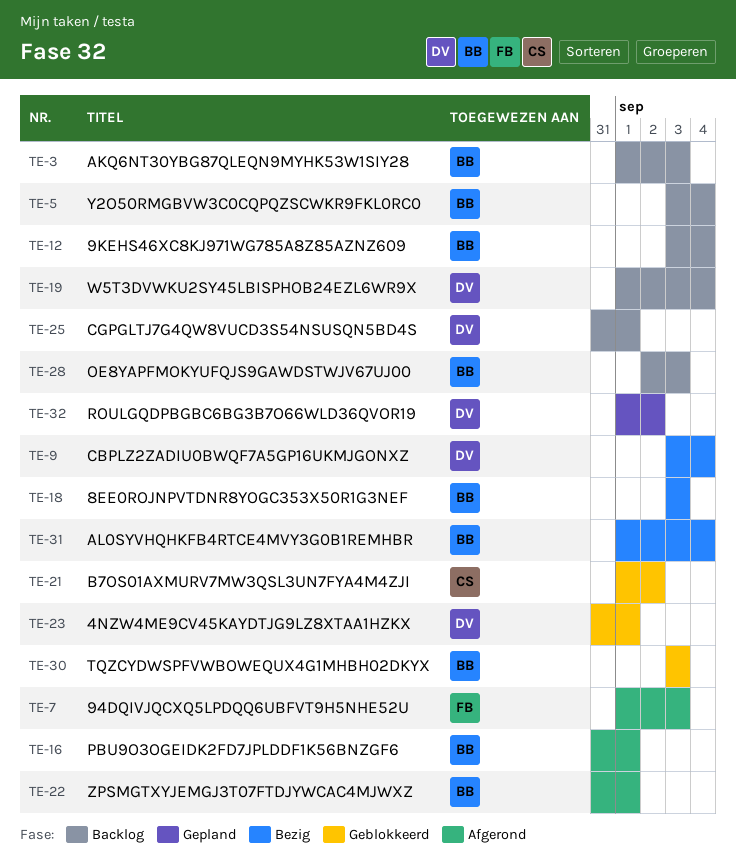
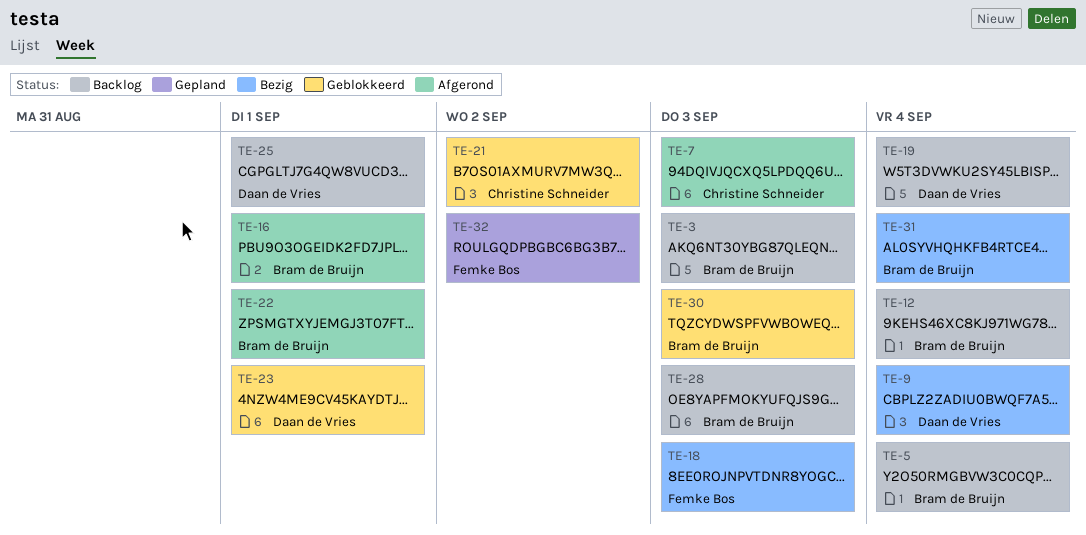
TE-7, owner: Femke Bos -> Christine Schneider
TE-18, owner: Bram de Bruijn -> Femke Bos
TE-32, owner: Daan de Vries -> Femke Bos

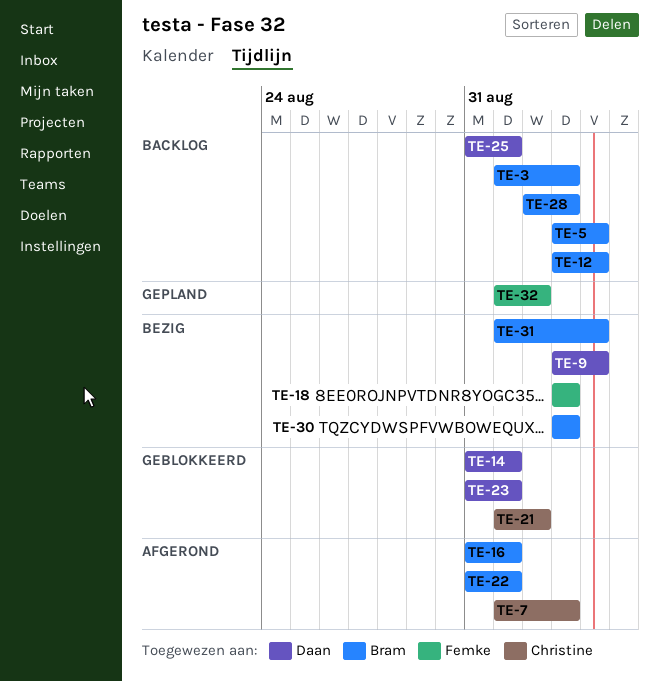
TE-14: none -> present
TE-19: present -> none
TE-30, status: Geblokkeerd -> Bezig

